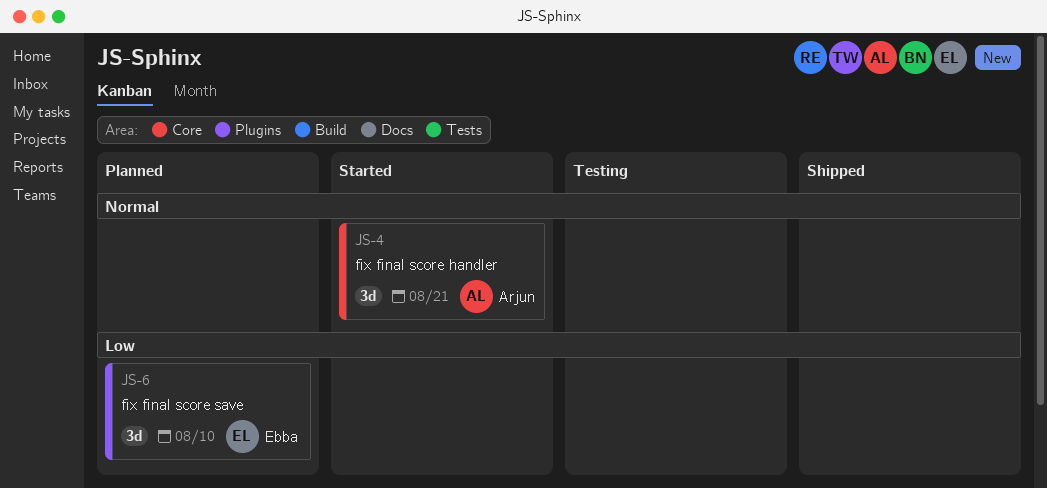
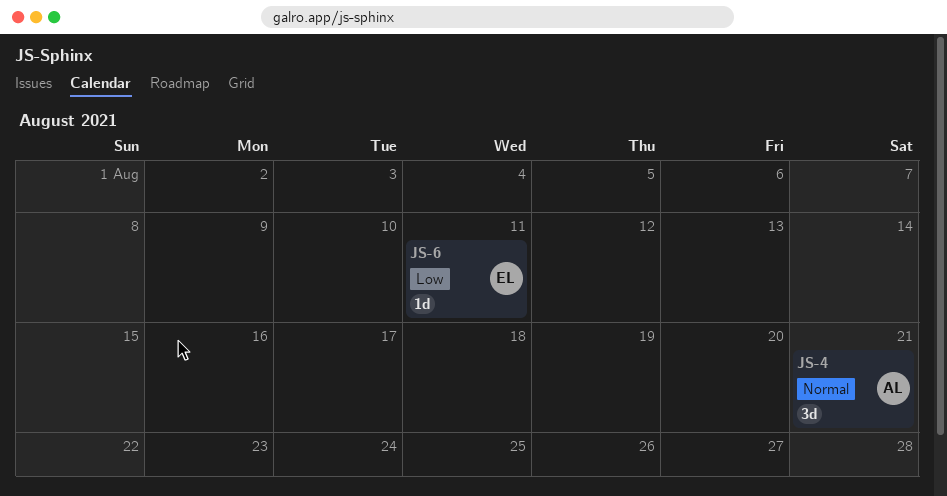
JS-6, estimate: 3d -> 1d
JS-6, due: Aug 10 -> Aug 11

